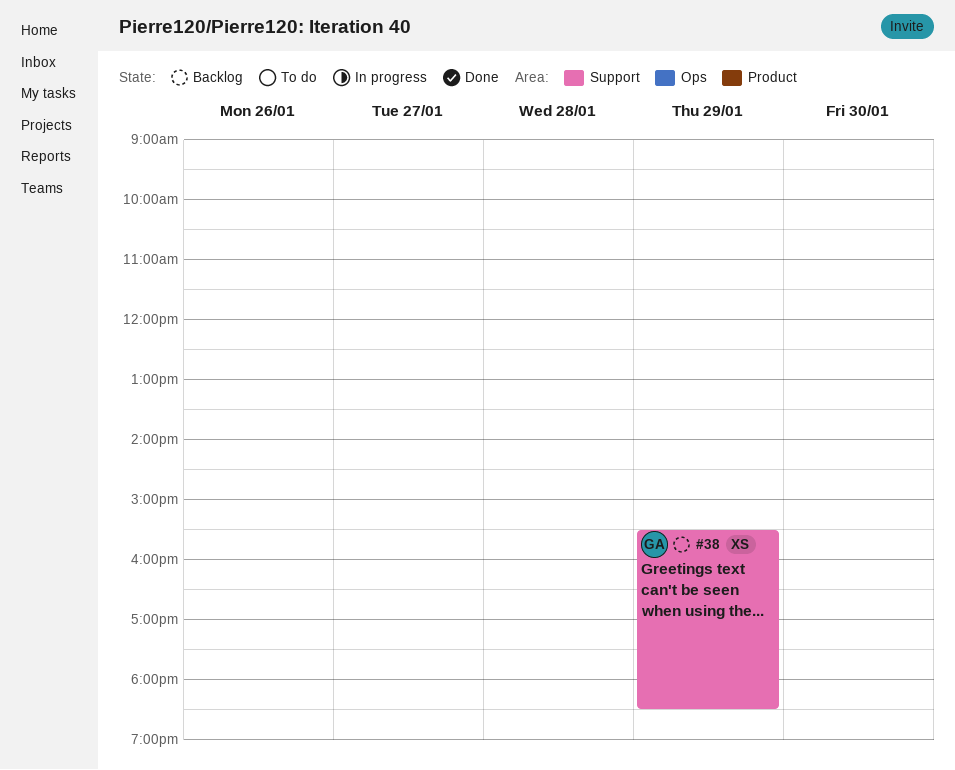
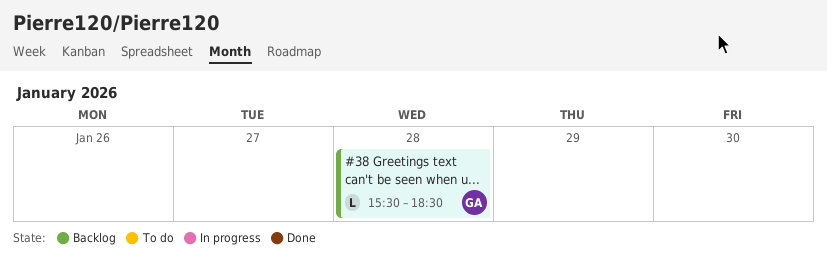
#38, estimate: XS -> L
#38, day: Jan 29 -> Jan 28

